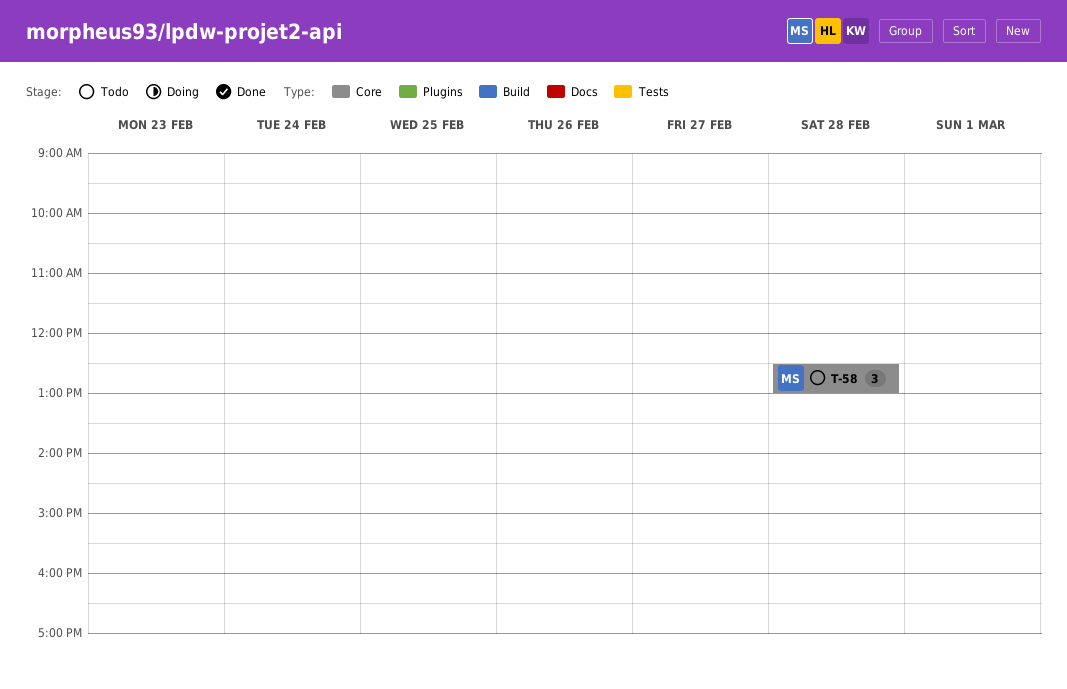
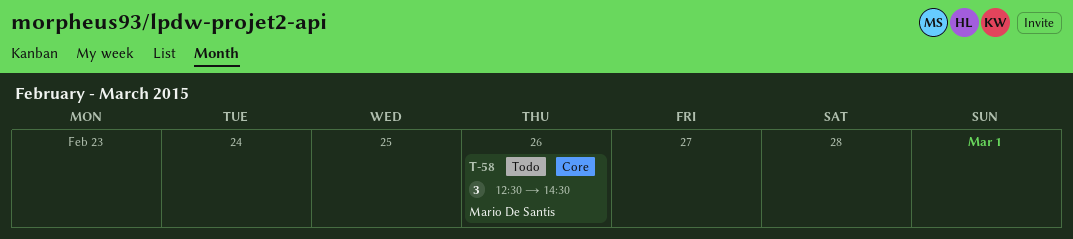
T-58, day: Feb 28 -> Feb 26
T-58, ends: 13:00 -> 14:30

